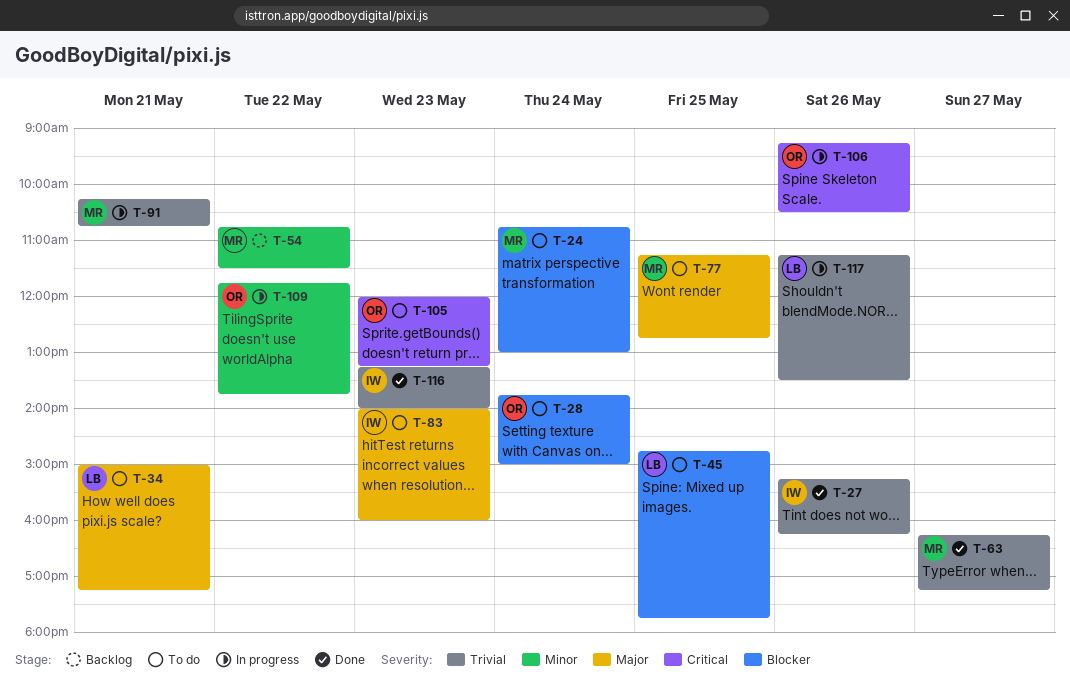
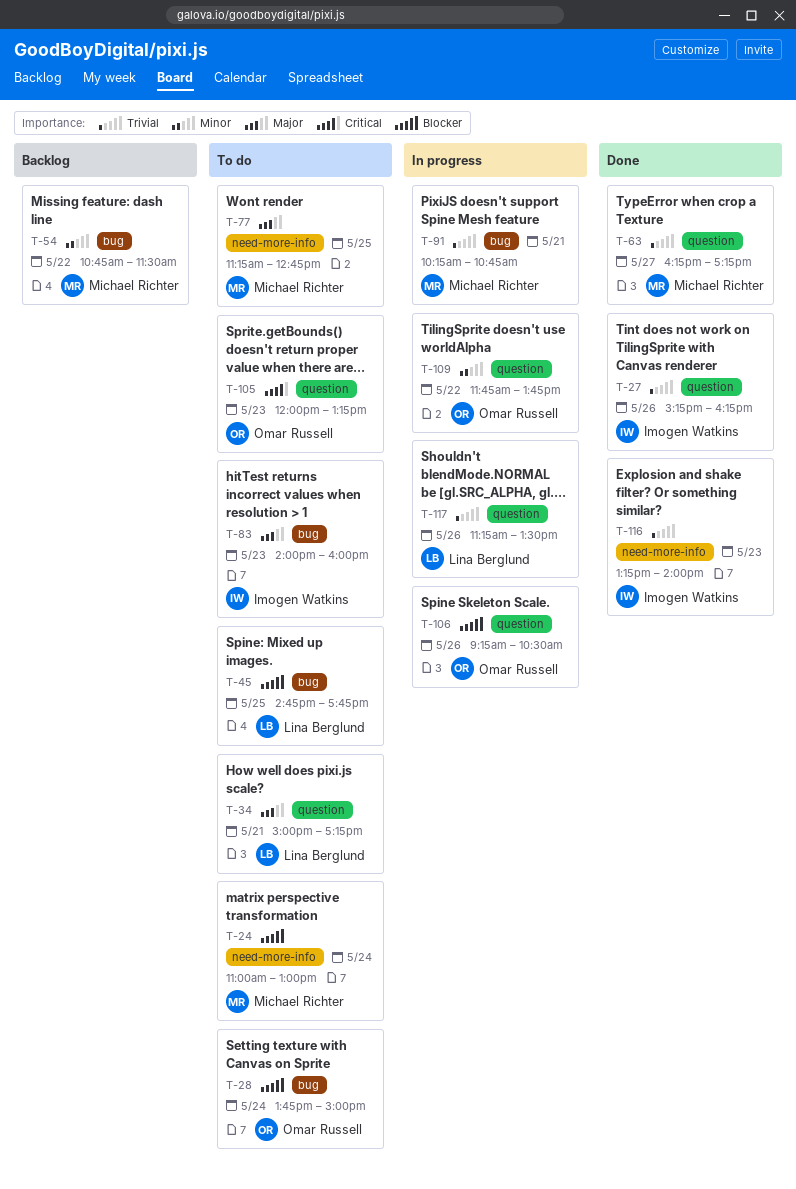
T-24, begins: 10:45 -> 11:00
T-106, priority: Critical -> Blocker

